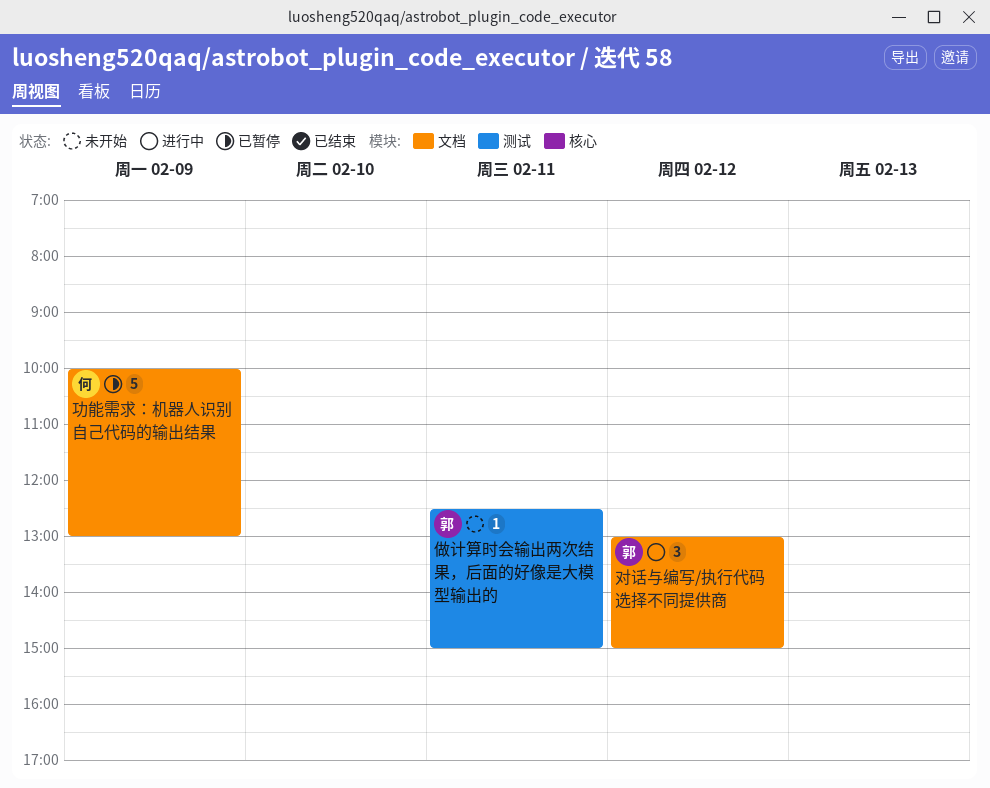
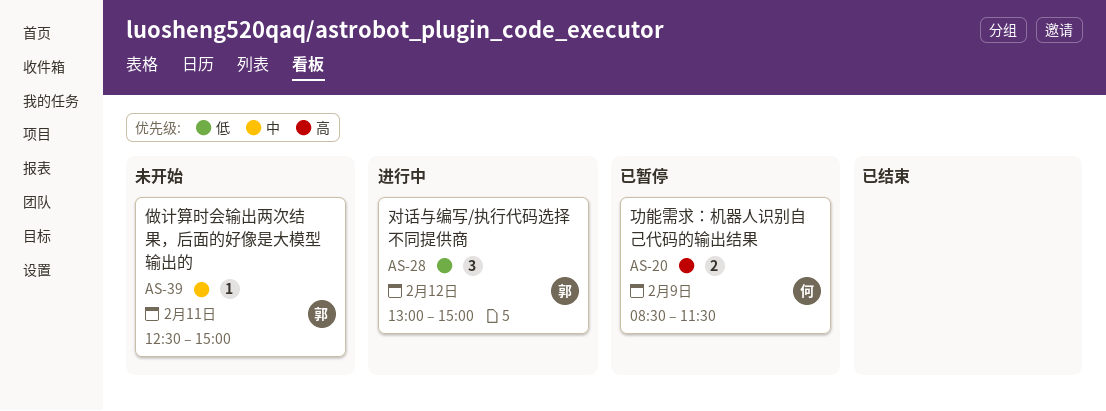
功能需求：机器人识别自己代码的输出结果, estimate: 5 -> 2
功能需求：机器人识别自己代码的输出结果, begins: 10:00 -> 08:30
功能需求：机器人识别自己代码的输出结果, ends: 13:00 -> 11:30

